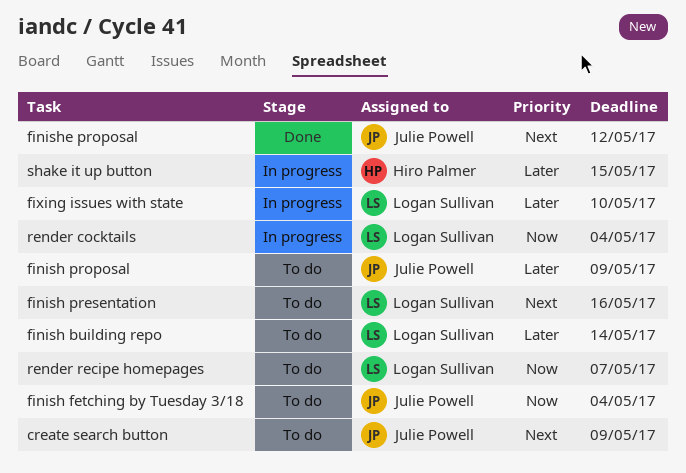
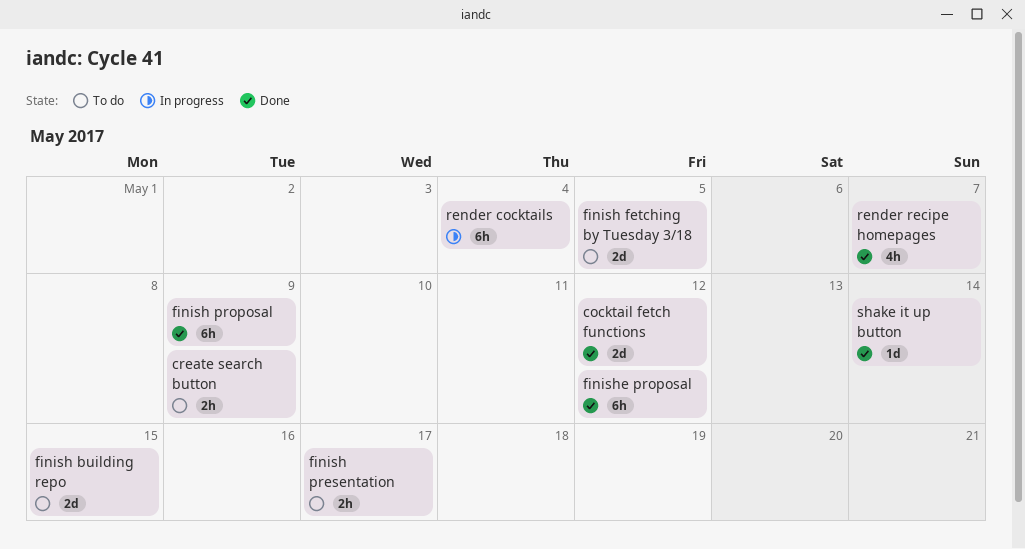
cocktail fetch functions: none -> present
finish building repo, due: May 14 -> May 15
finish fetching by Tuesday 3/18, due: May 4 -> May 5
finish presentation, due: May 16 -> May 17
finish proposal, status: To do -> Done
fixing issues with state: present -> none
render recipe homepages, status: To do -> Done
shake it up button, status: In progress -> Done
shake it up button, due: May 15 -> May 14

